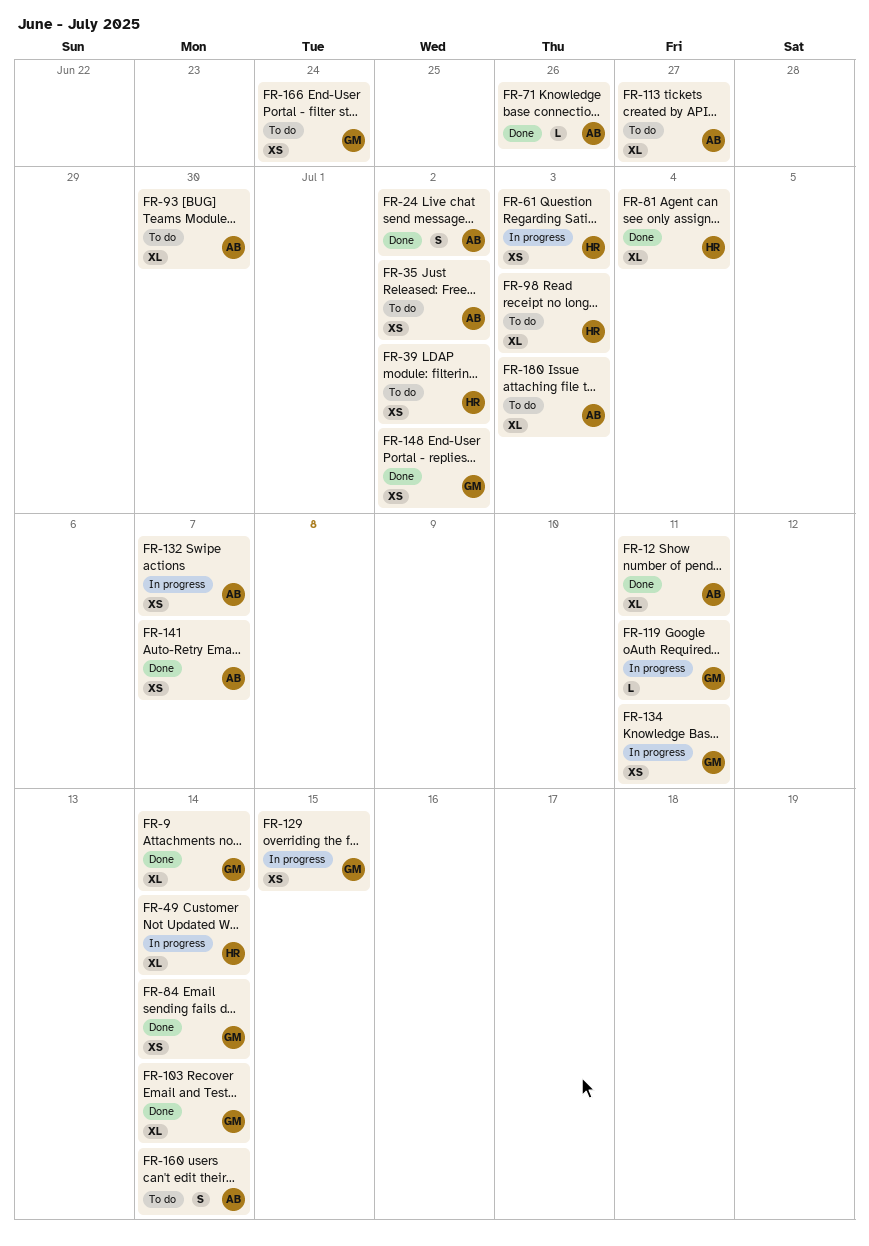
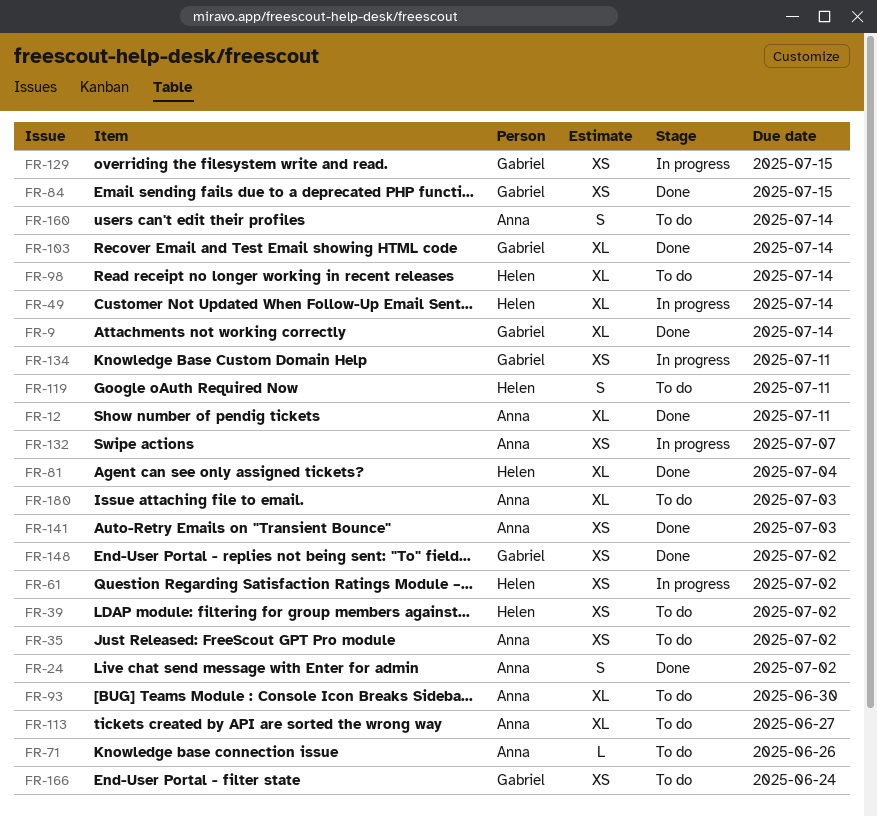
FR-61, due: Jul 3 -> Jul 2
FR-71, status: Done -> To do
FR-84, due: Jul 14 -> Jul 15
FR-98, due: Jul 3 -> Jul 14
FR-119, status: In progress -> To do
FR-119, owner: Gabriel -> Helen
FR-119, estimate: L -> S
FR-141, due: Jul 7 -> Jul 3

